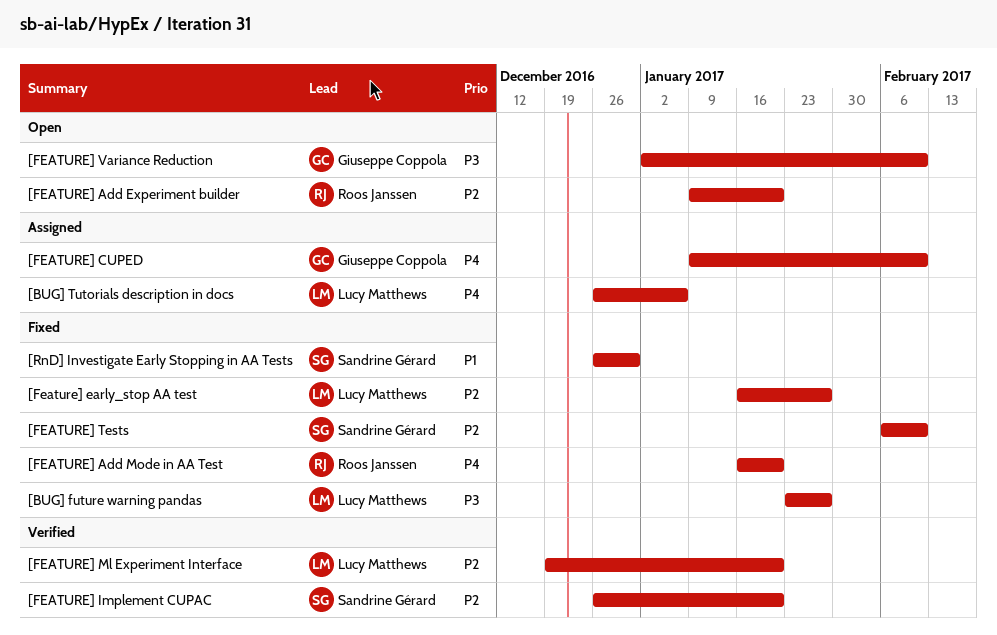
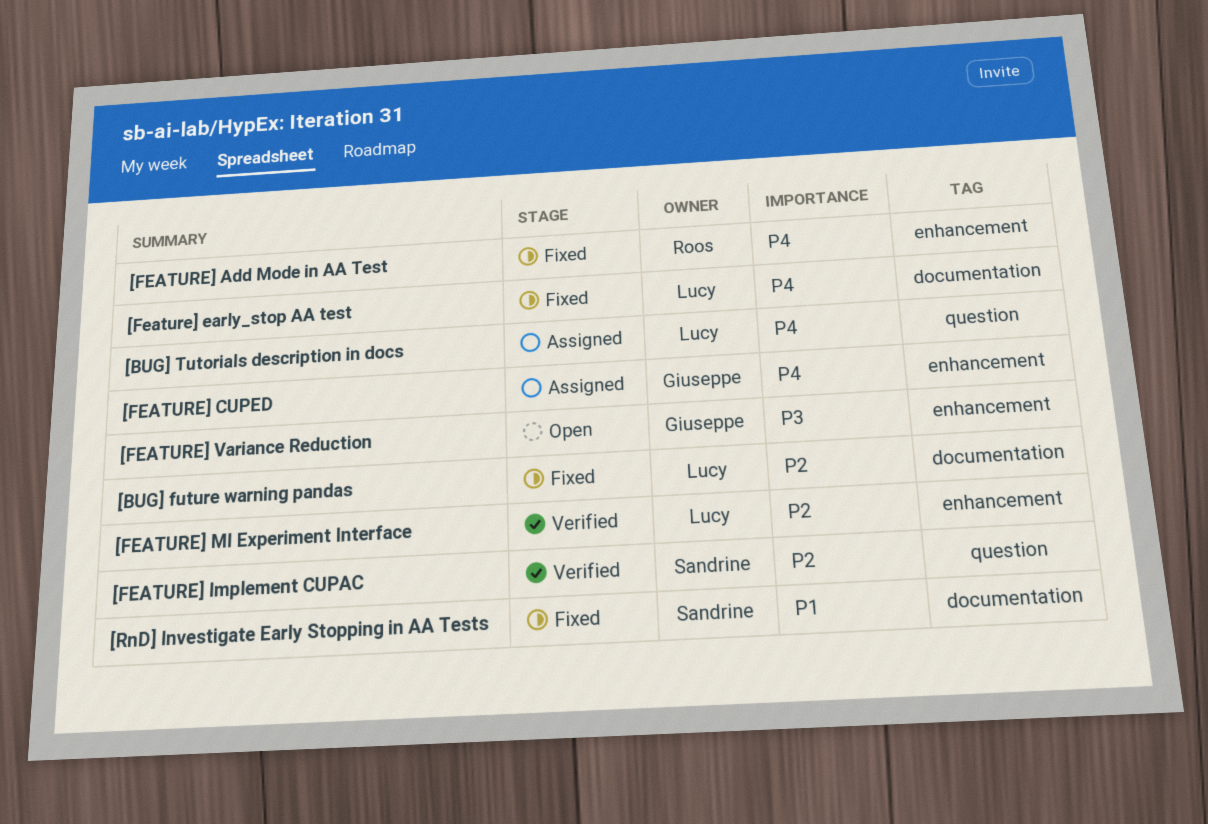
[BUG] future warning pandas, priority: P3 -> P2
[FEATURE] Add Experiment builder: present -> none
[Feature] early_stop AA test, priority: P2 -> P4
[FEATURE] Tests: present -> none

